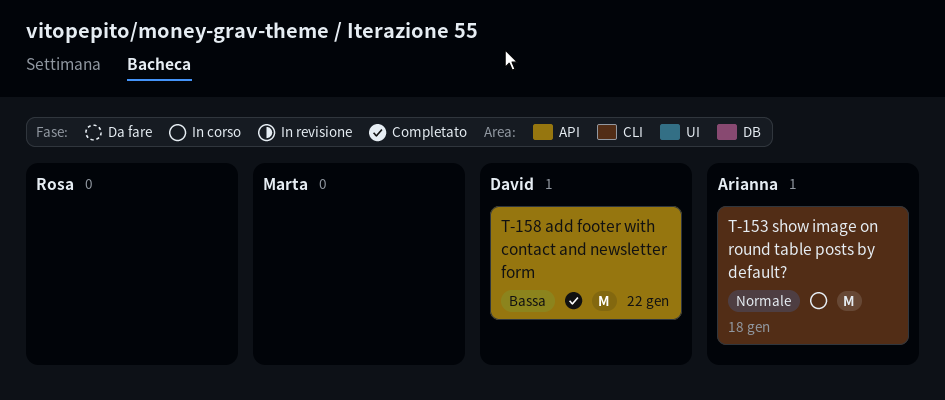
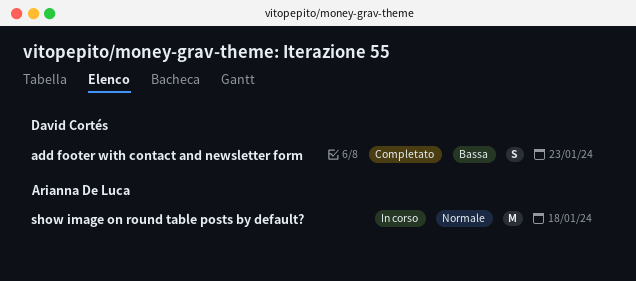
add footer with contact and newsletter form, estimate: M -> S
add footer with contact and newsletter form, due: Jan 22 -> Jan 23

